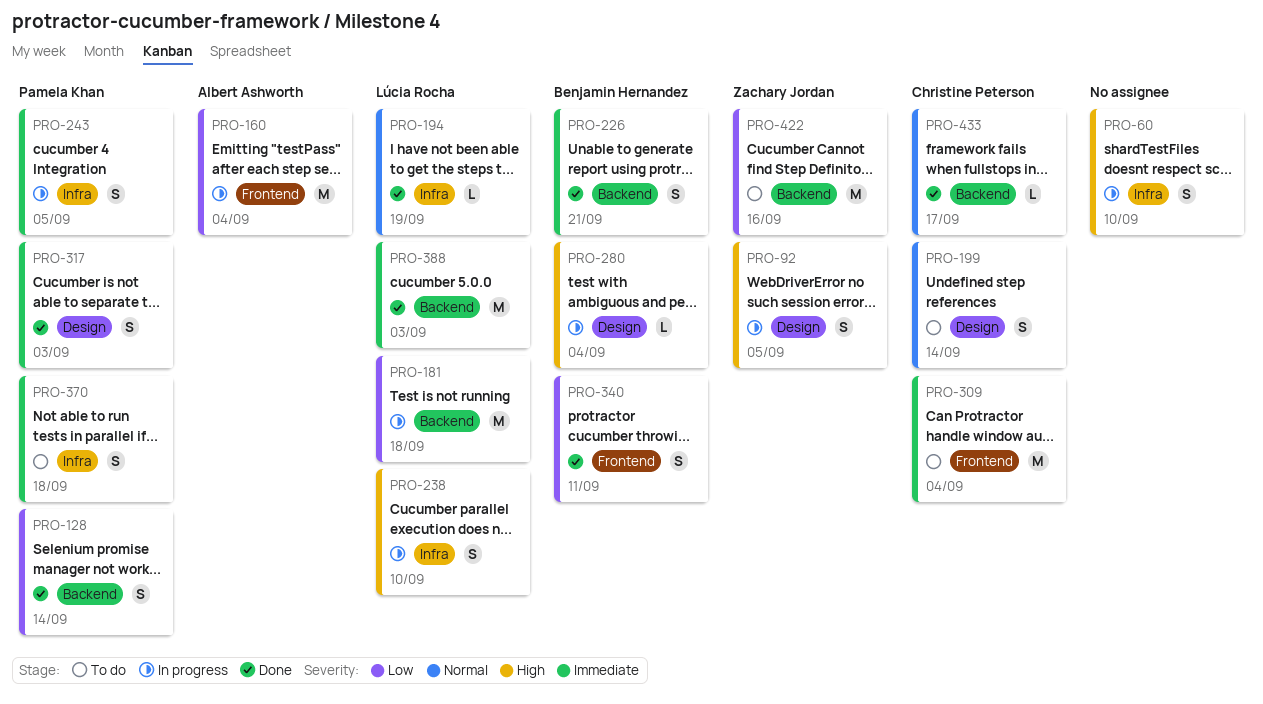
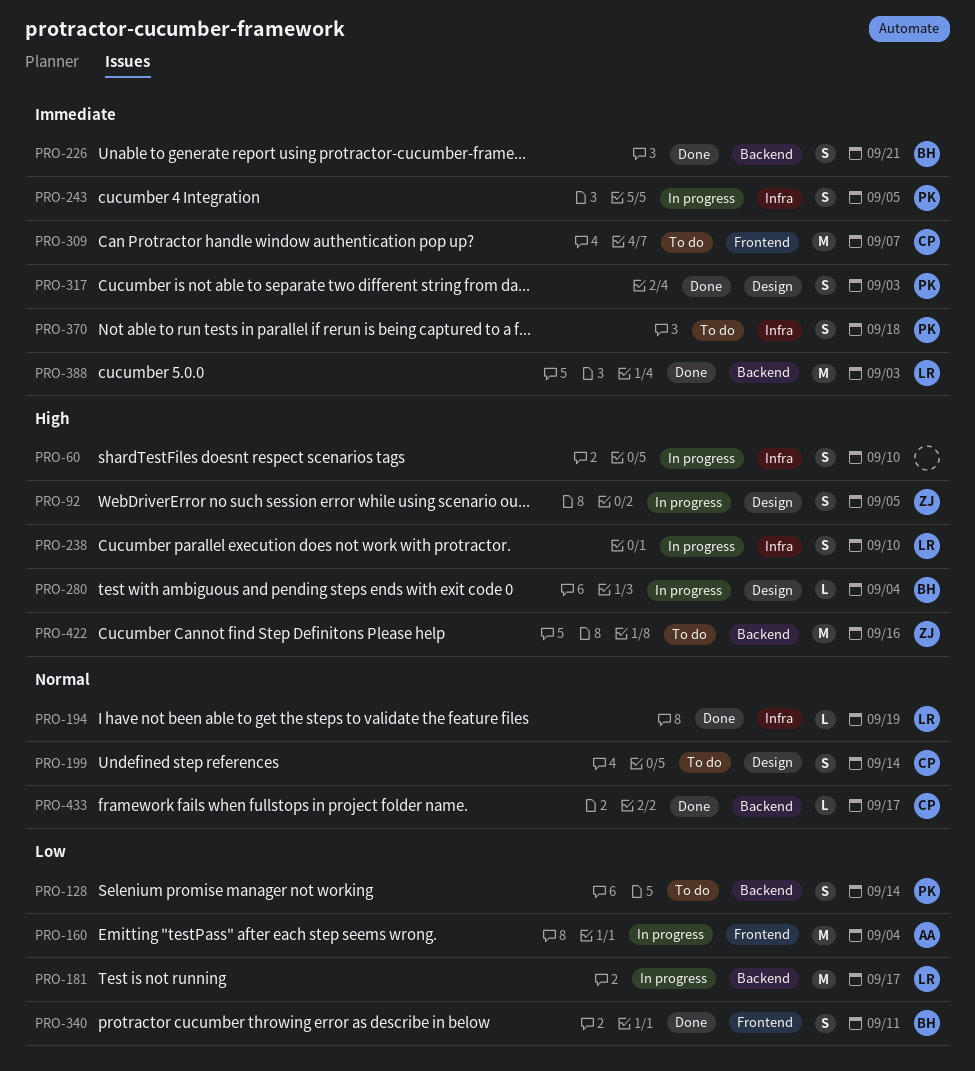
PRO-128, status: Done -> To do
PRO-181, due: Sep 18 -> Sep 17
PRO-309, due: Sep 4 -> Sep 7
PRO-422, priority: Low -> High

